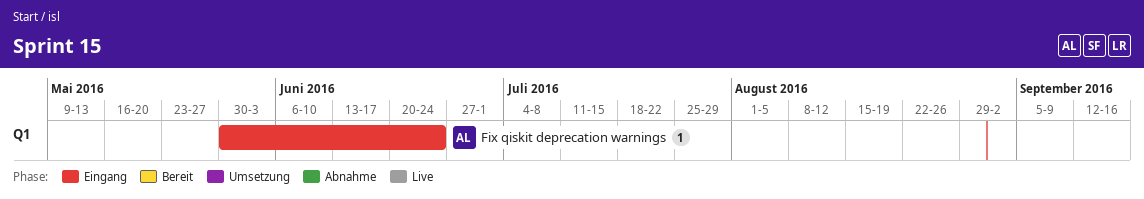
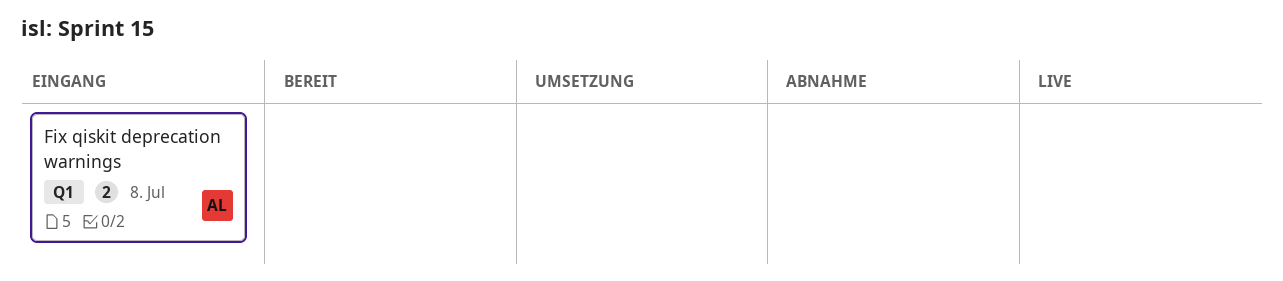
Fix qiskit deprecation warnings, estimate: 1 -> 2
Fix qiskit deprecation warnings, due: Jun 24 -> Jul 8

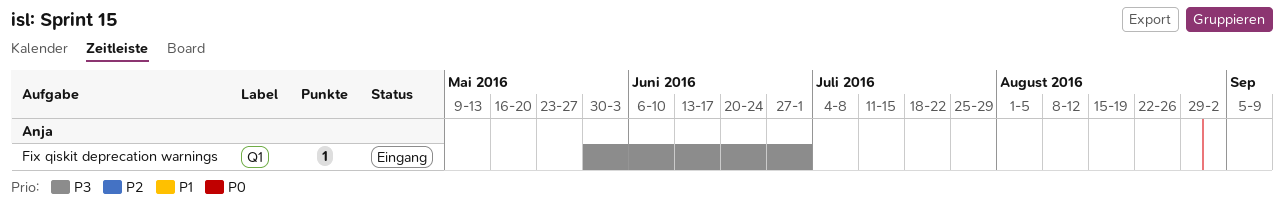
Fix qiskit deprecation warnings, estimate: 2 -> 1
Fix qiskit deprecation warnings, due: Jul 8 -> Jul 1

